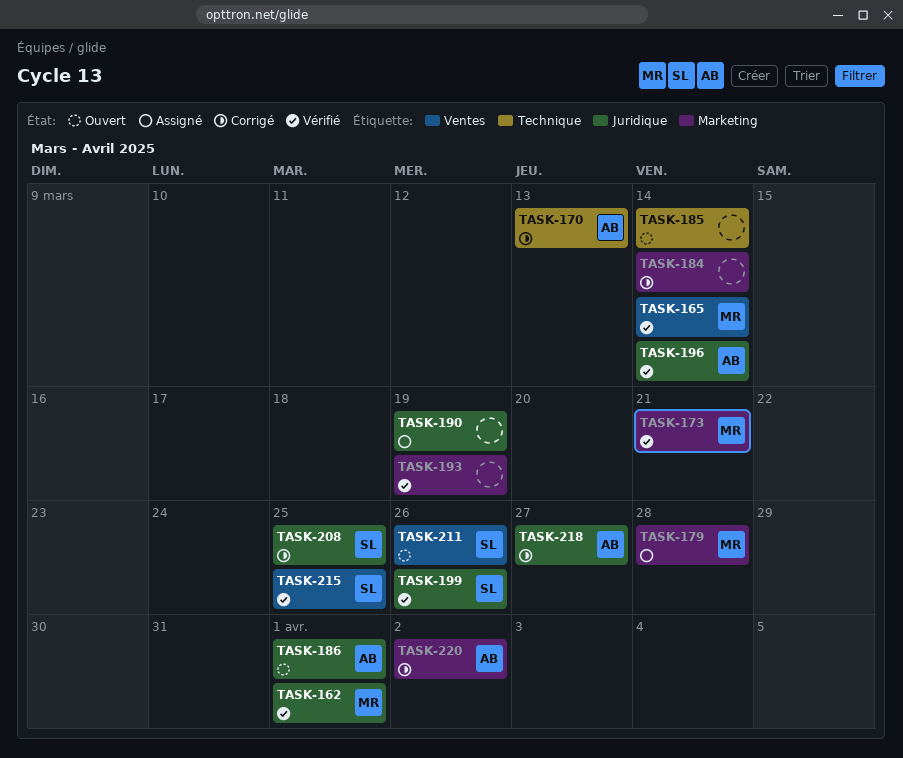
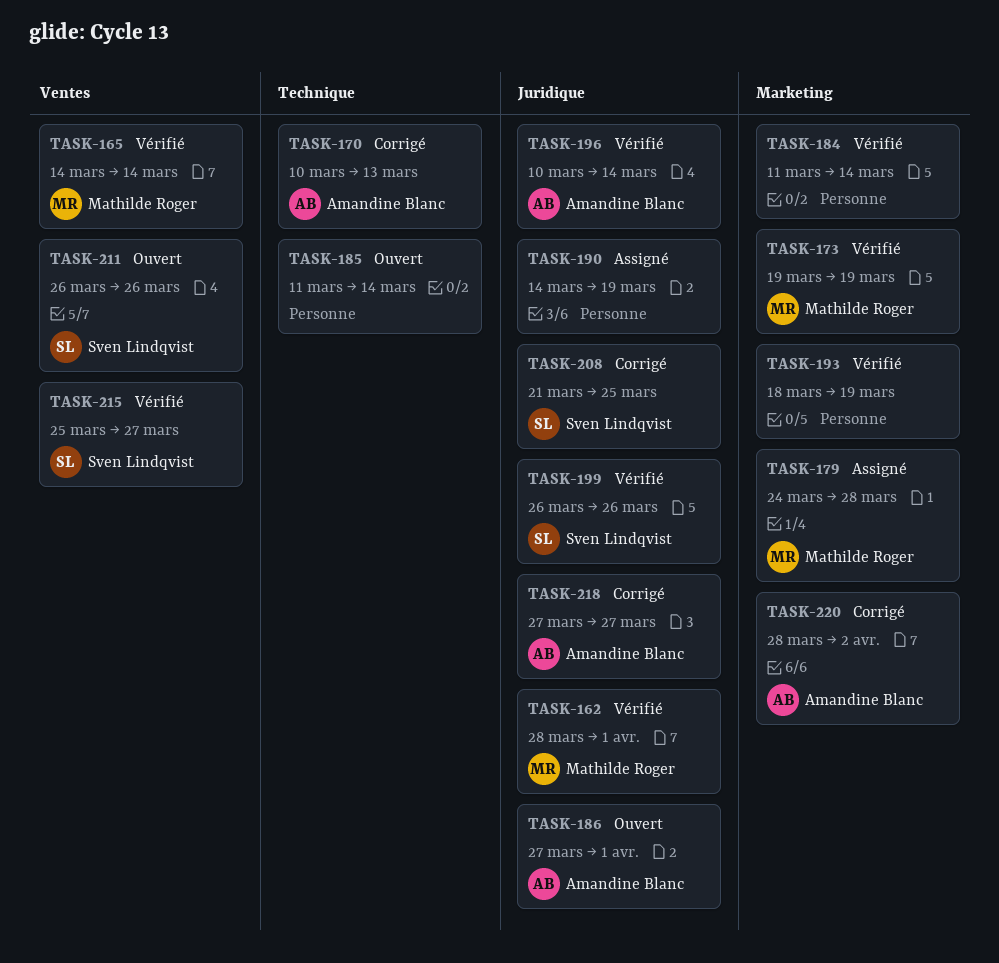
TASK-173, due: Mar 21 -> Mar 19
TASK-184, status: Corrigé -> Vérifié
TASK-215, due: Mar 25 -> Mar 27

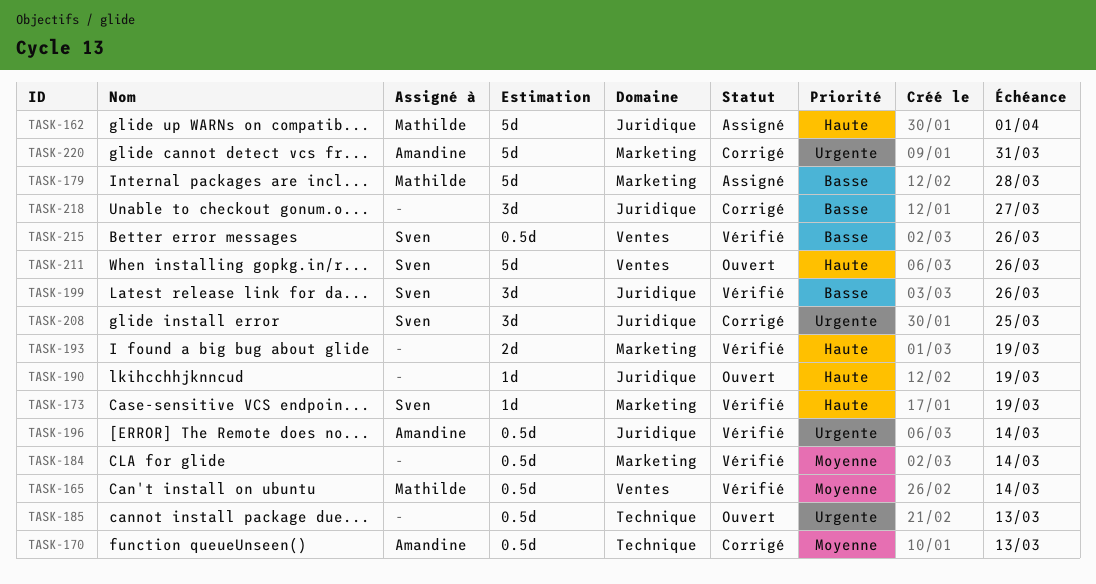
TASK-162, status: Vérifié -> Assigné
TASK-173, owner: Mathilde Roger -> Sven Lindqvist
TASK-185, due: Mar 14 -> Mar 13
TASK-186: present -> none
TASK-190, status: Assigné -> Ouvert
TASK-215, due: Mar 27 -> Mar 26
TASK-218, owner: Amandine Blanc -> none
TASK-220, due: Apr 2 -> Mar 31

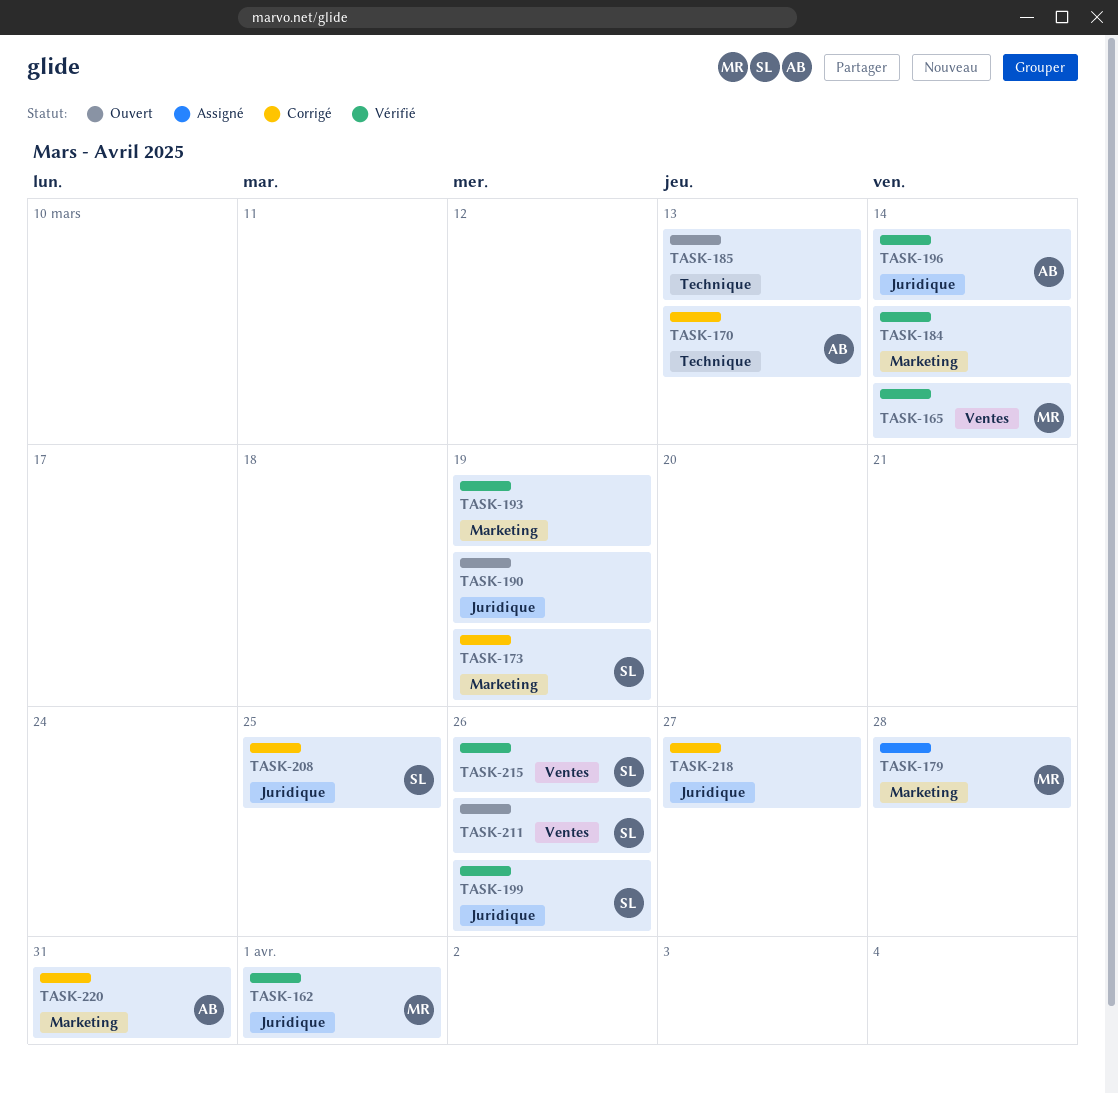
TASK-162, status: Assigné -> Vérifié
TASK-173, status: Vérifié -> Corrigé

